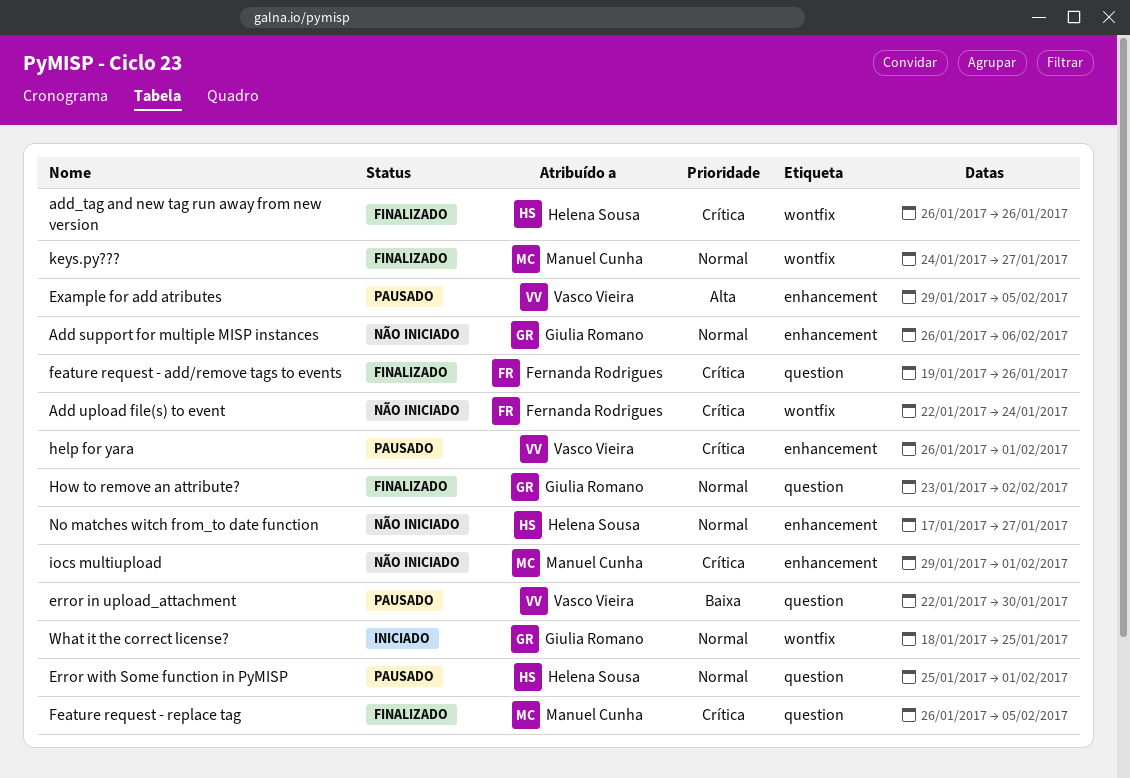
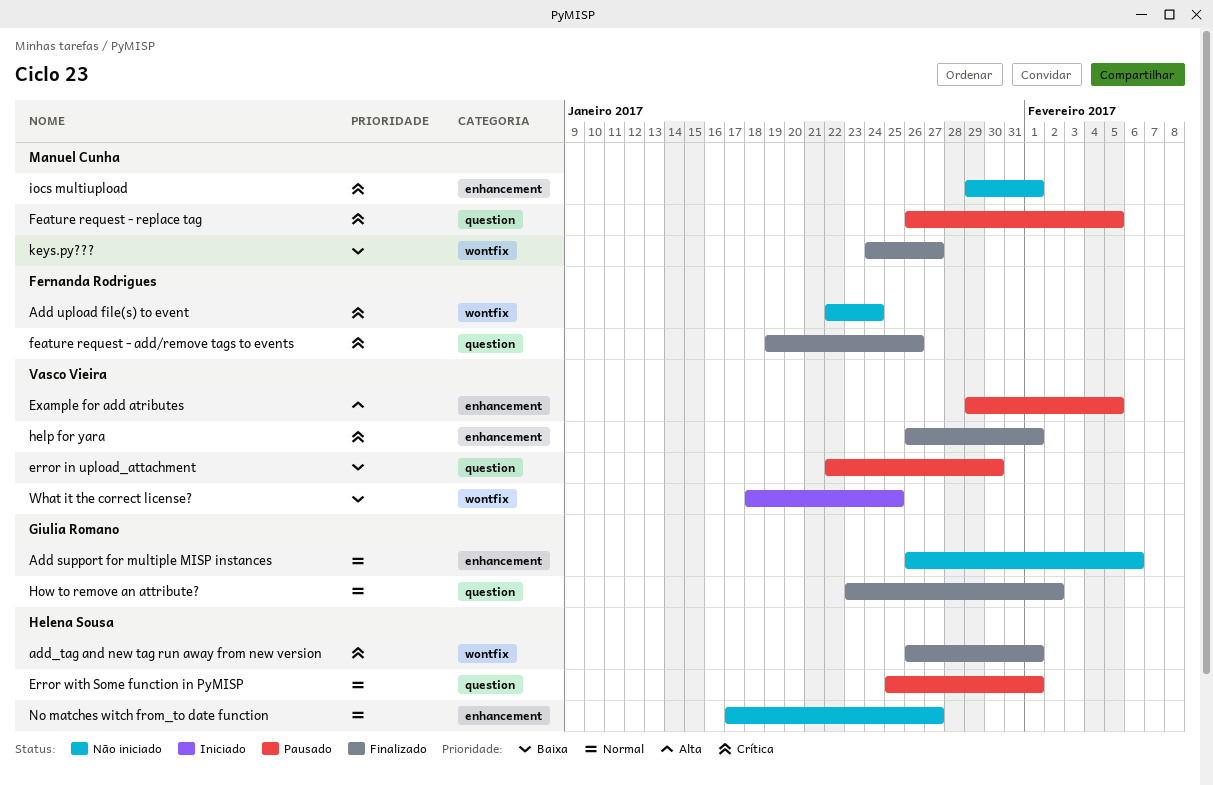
add_tag and new tag run away from new version, due: Jan 26 -> Feb 1
Feature request - replace tag, status: Finalizado -> Pausado
help for yara, status: Pausado -> Finalizado
keys.py???, priority: Normal -> Baixa
What it the correct license?, owner: Giulia Romano -> Vasco Vieira
What it the correct license?, priority: Normal -> Baixa

